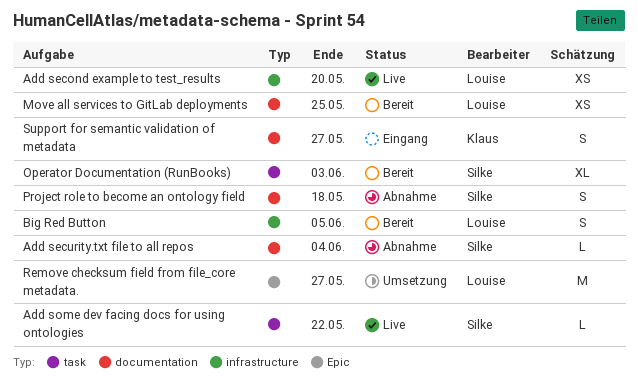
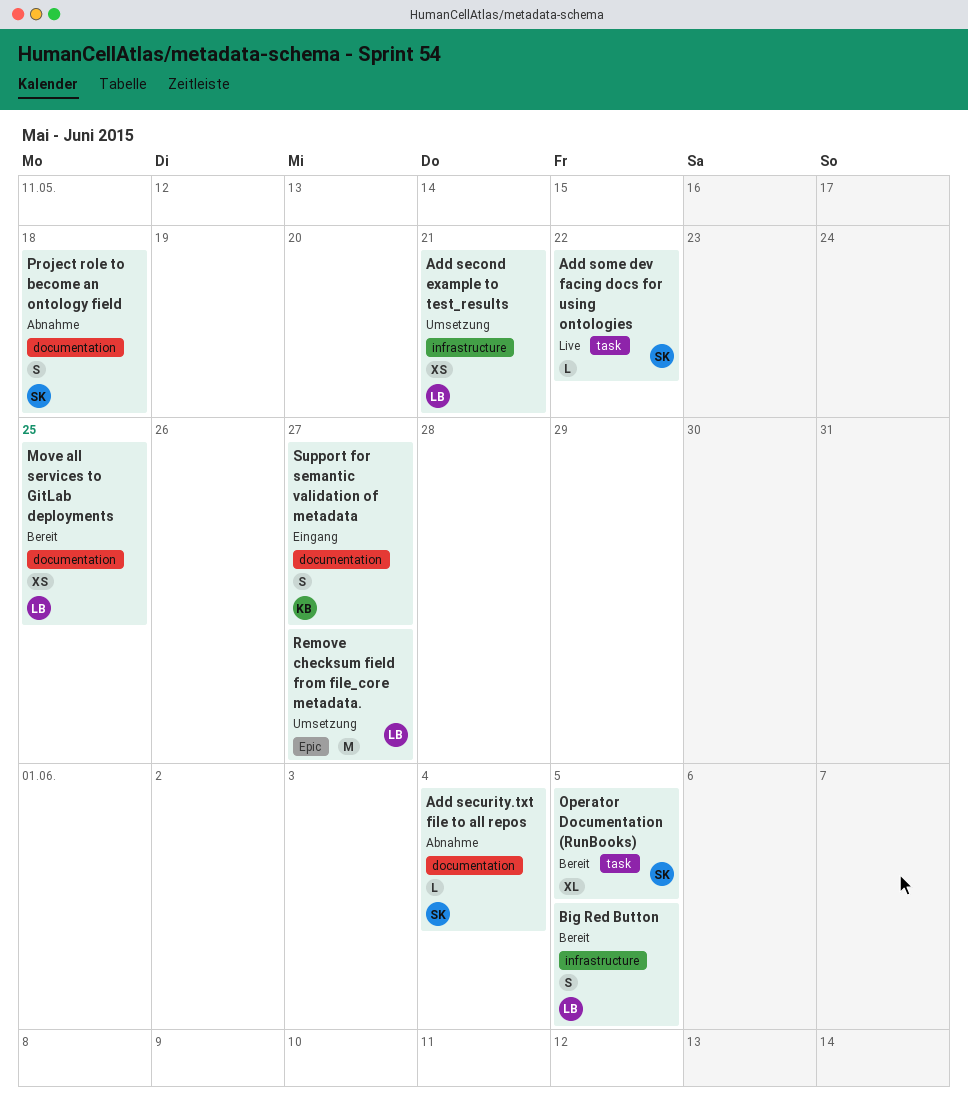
Add second example to test_results, status: Live -> Umsetzung
Add second example to test_results, due: May 20 -> May 21
Operator Documentation (RunBooks), due: Jun 3 -> Jun 5

